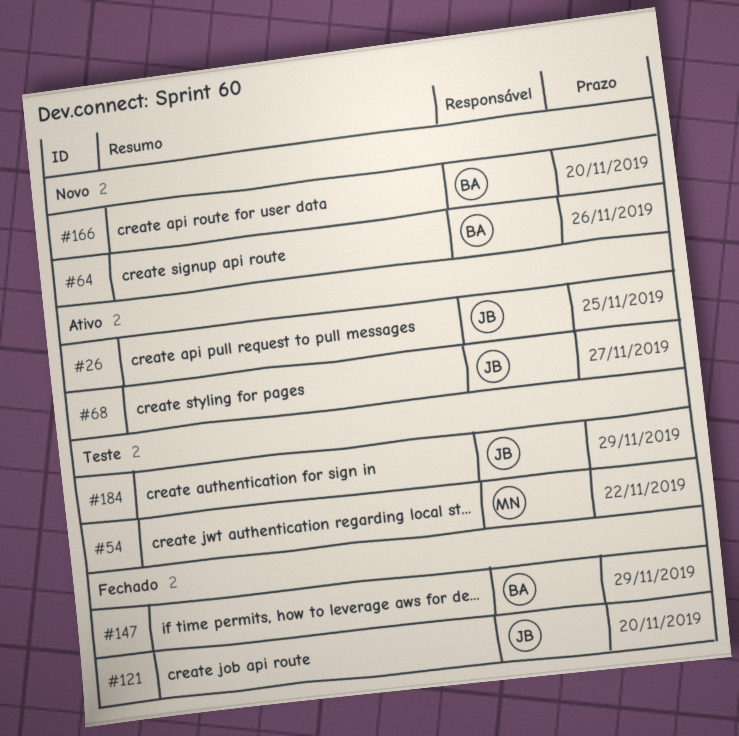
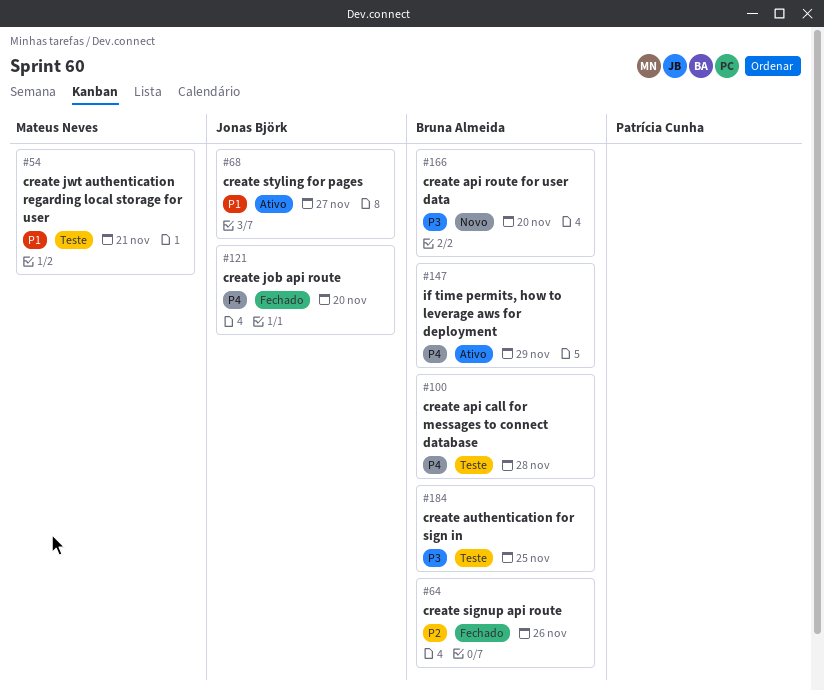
#26: present -> none
#54, due: Nov 22 -> Nov 21
#64, status: Novo -> Fechado
#100: none -> present
#147, status: Fechado -> Ativo
#184, owner: Jonas Björk -> Bruna Almeida
#184, due: Nov 29 -> Nov 25

